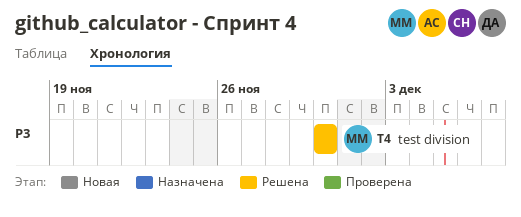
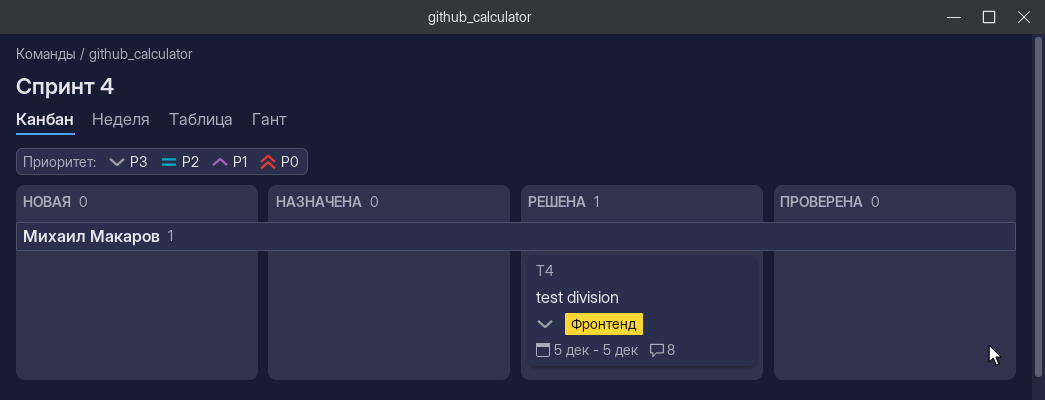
T4, start: Nov 30 -> Dec 5
T4, due: Nov 30 -> Dec 5

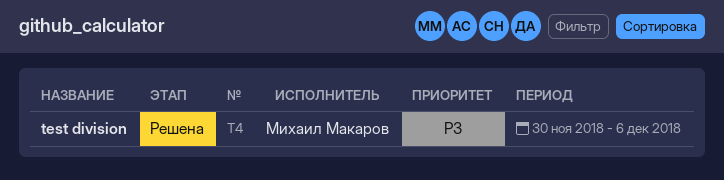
T4, start: Dec 5 -> Nov 30
T4, due: Dec 5 -> Dec 6

